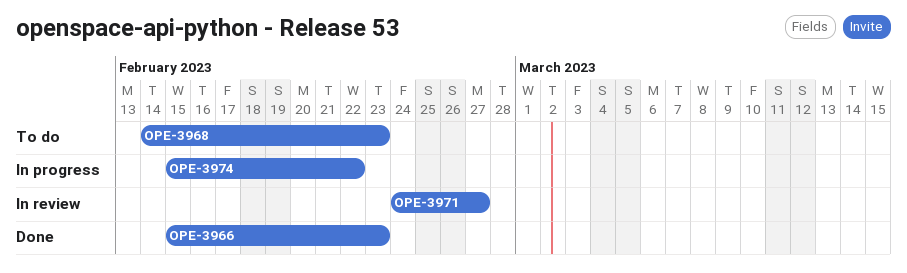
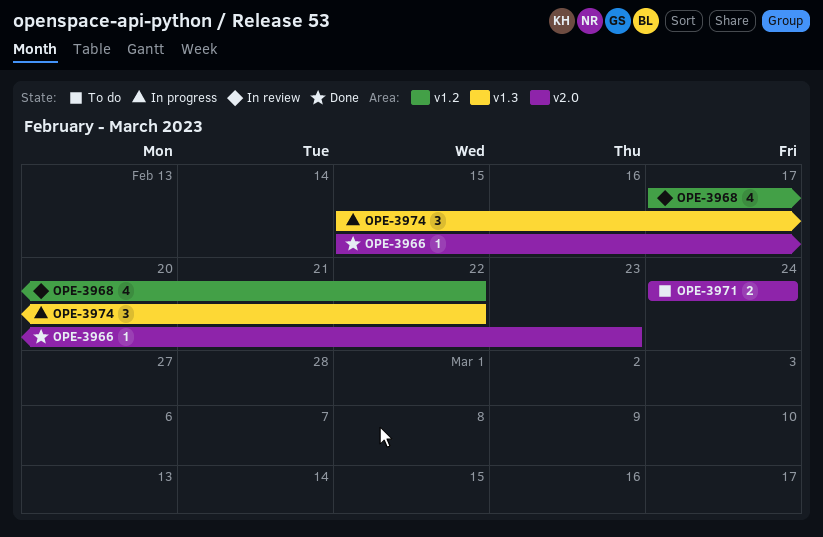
OPE-3968, status: To do -> In review
OPE-3968, start: Feb 14 -> Feb 17
OPE-3968, due: Feb 23 -> Feb 22
OPE-3971, status: In review -> To do
OPE-3971, due: Feb 27 -> Feb 24

